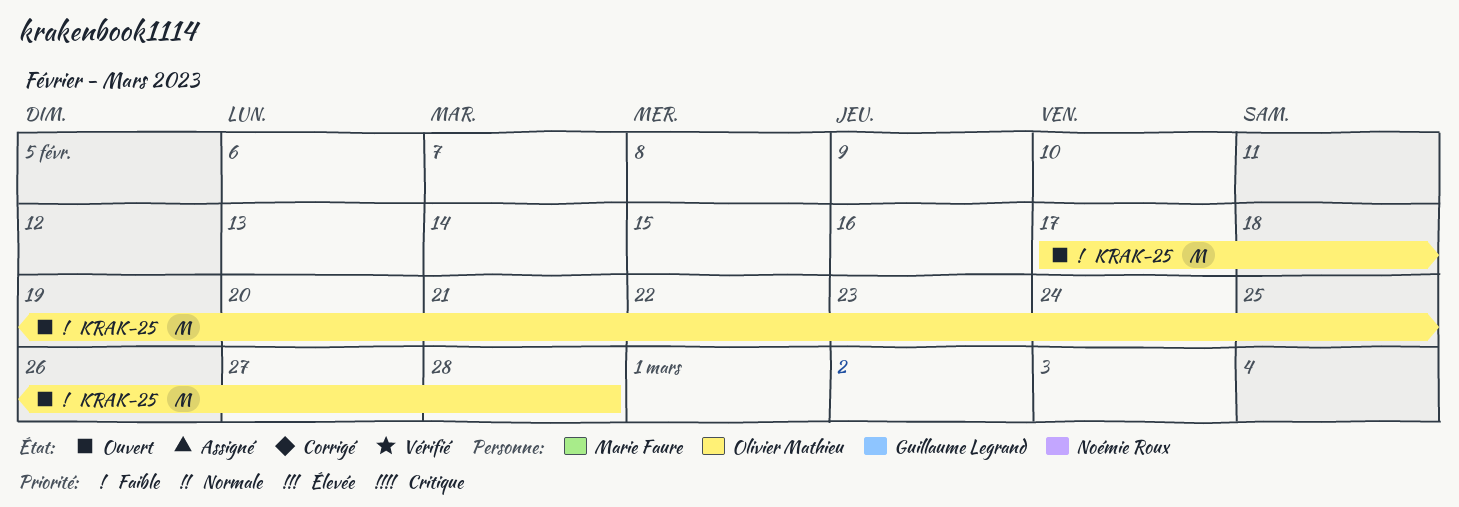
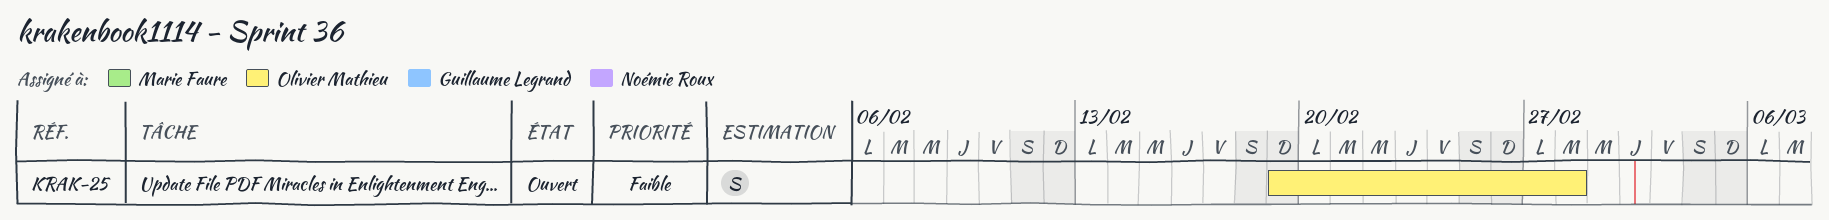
KRAK-25, estimate: M -> S
KRAK-25, start: Feb 17 -> Feb 19

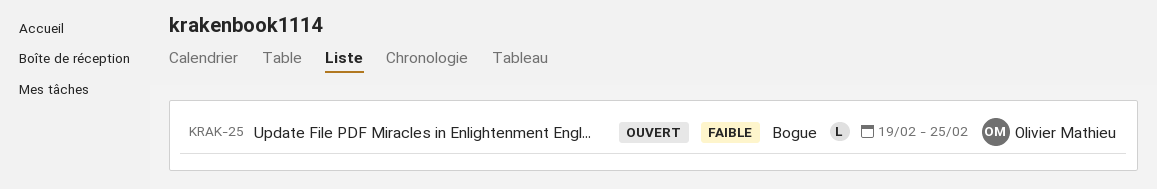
KRAK-25, estimate: S -> L
KRAK-25, due: Feb 28 -> Feb 25

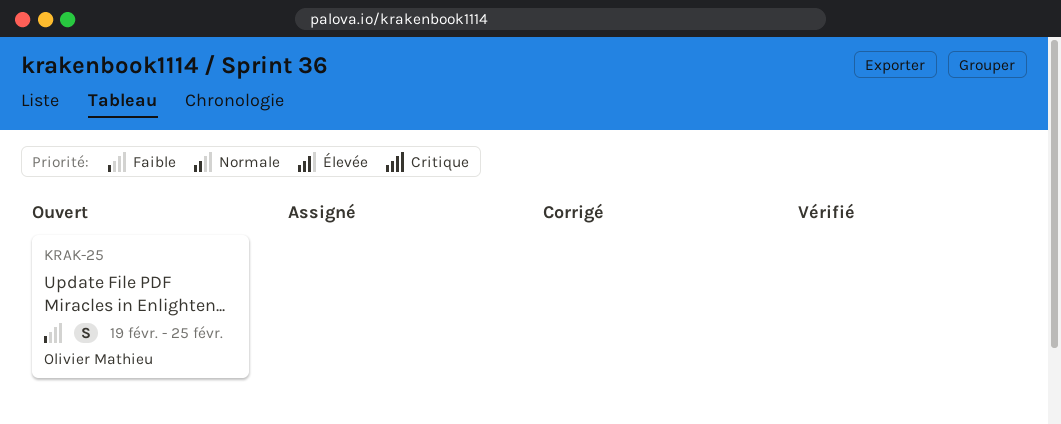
KRAK-25, estimate: L -> S

